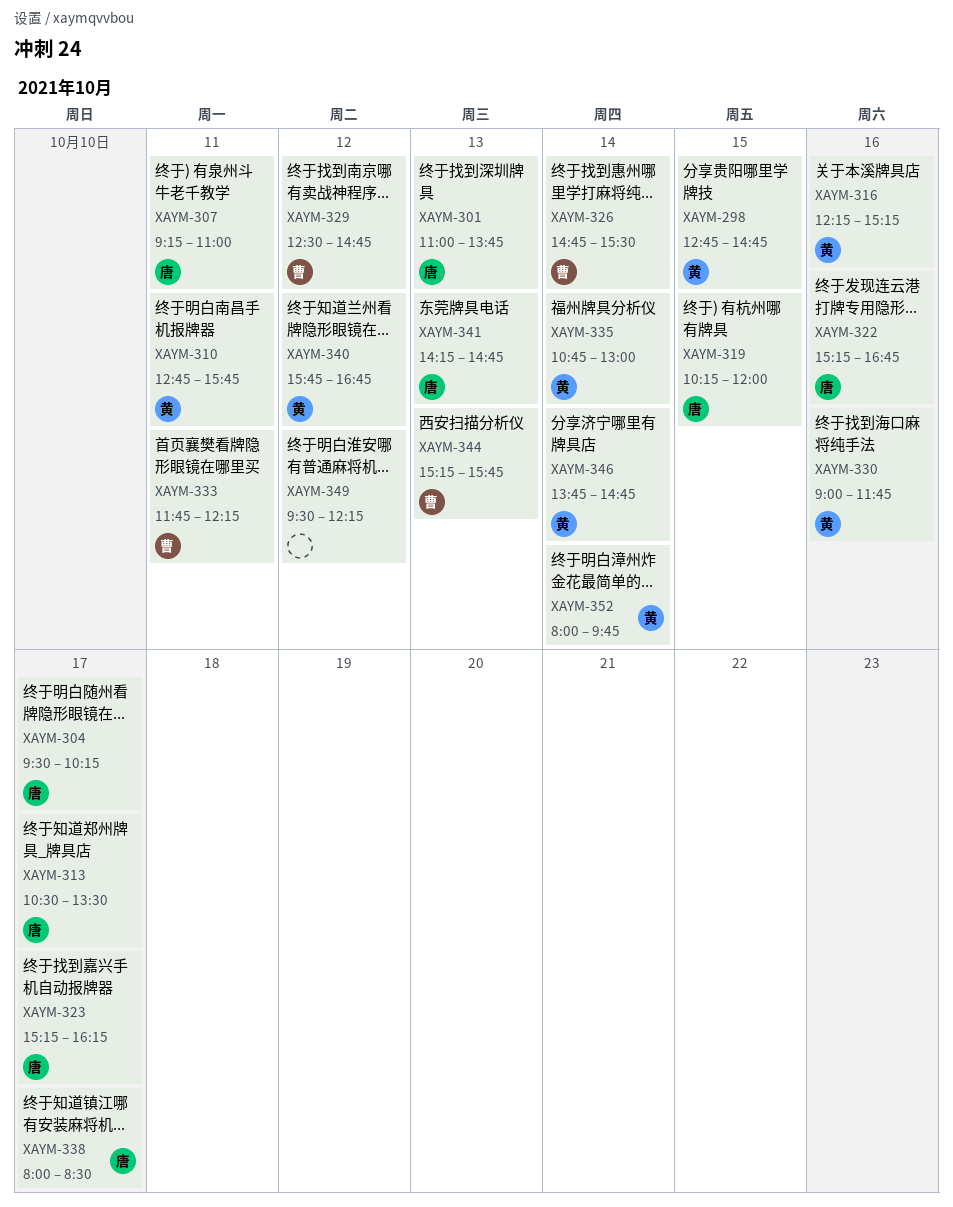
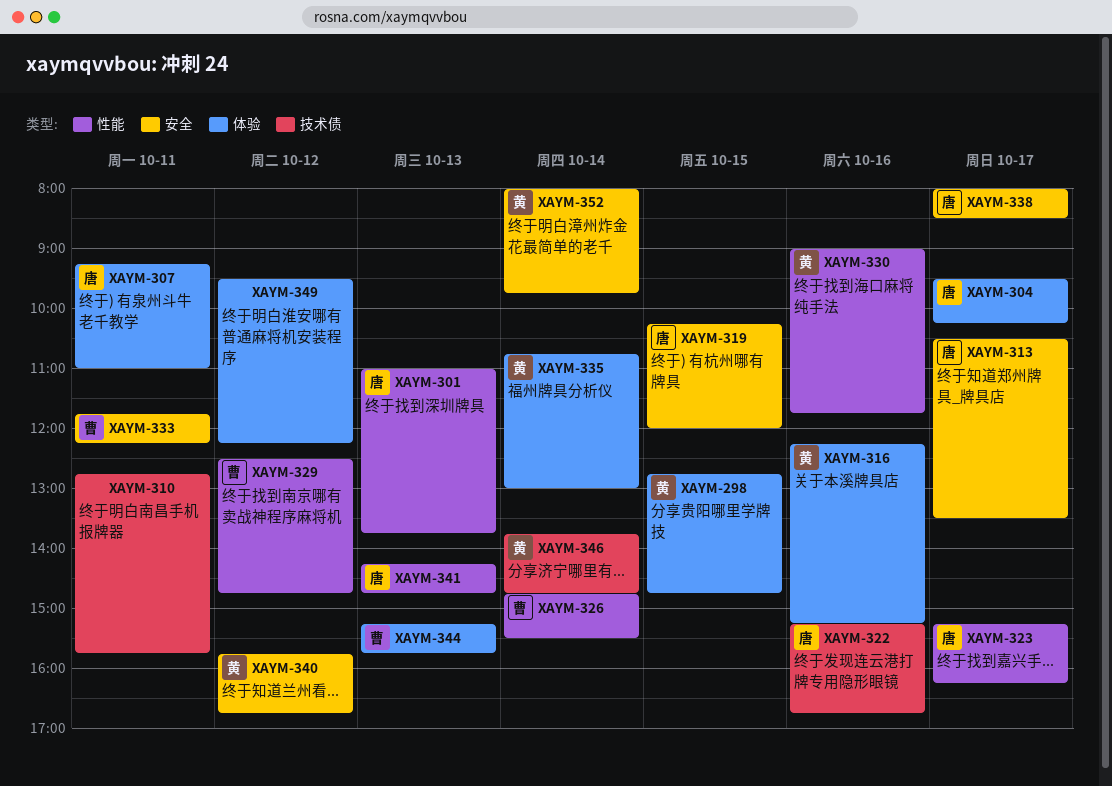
XAYM-310, owner: 黄 -> none

